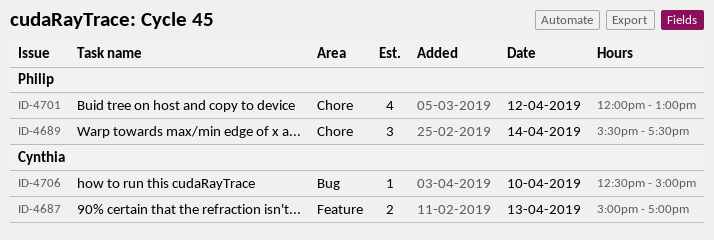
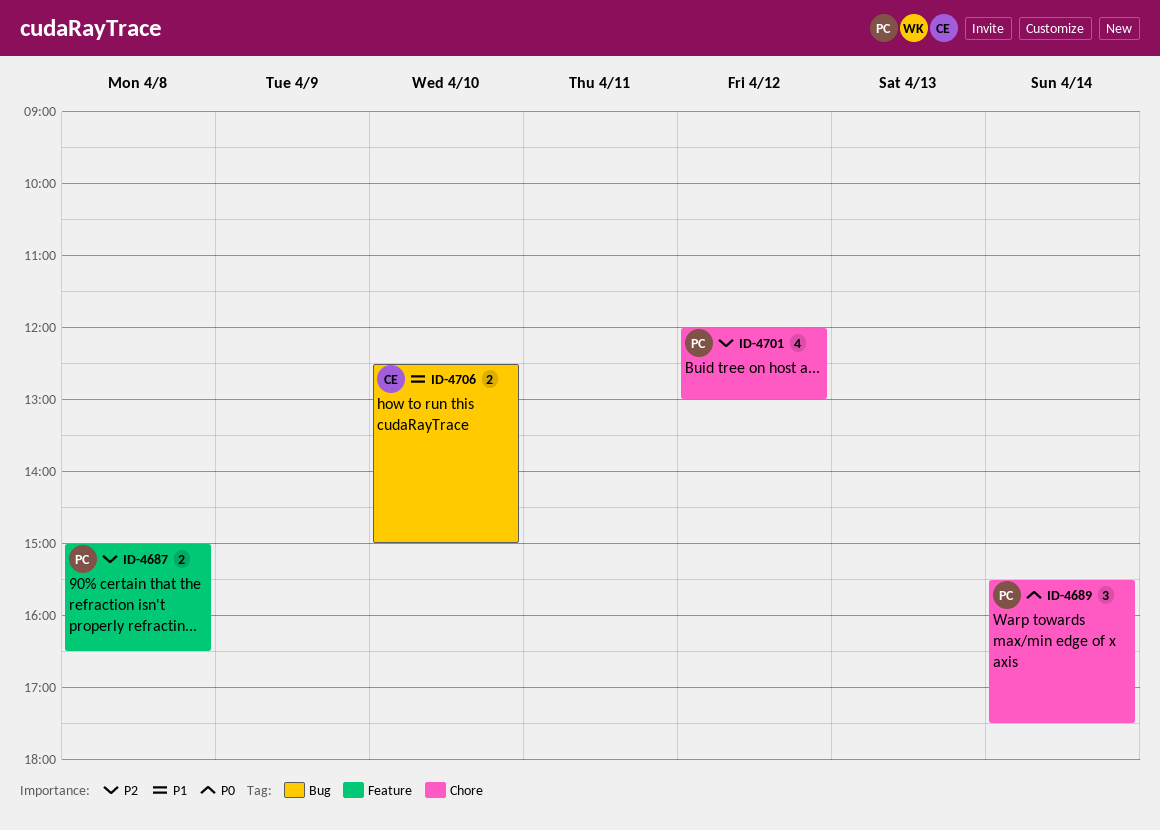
ID-4687, owner: Cynthia -> Philip
ID-4687, day: Apr 13 -> Apr 8
ID-4687, ends: 17:00 -> 16:30
ID-4706, estimate: 1 -> 2

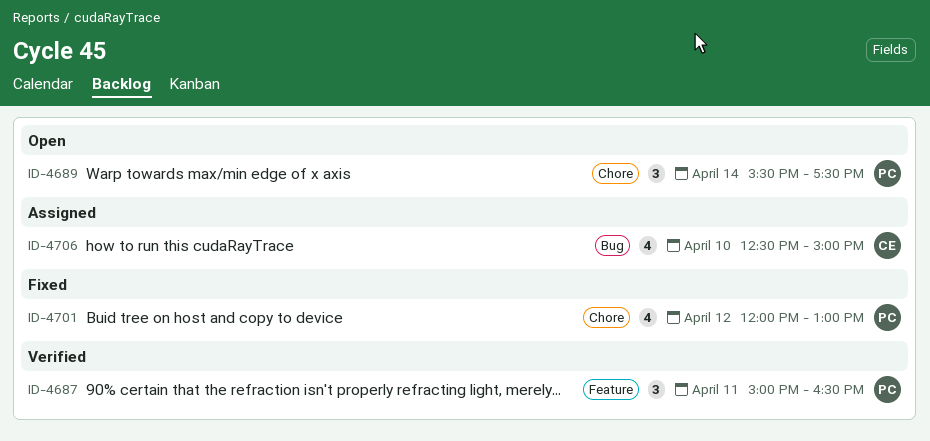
ID-4687, estimate: 2 -> 3
ID-4687, day: Apr 8 -> Apr 11
ID-4706, estimate: 2 -> 4

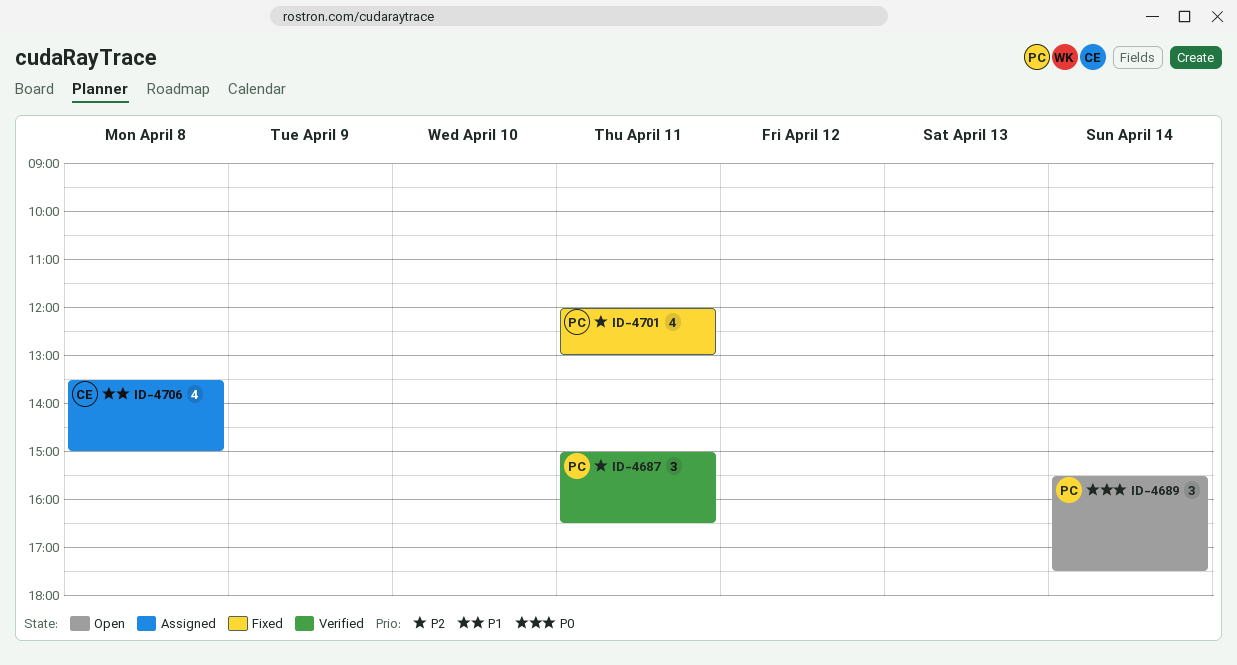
ID-4701, day: Apr 12 -> Apr 11
ID-4706, day: Apr 10 -> Apr 8
ID-4706, begins: 12:30 -> 13:30

